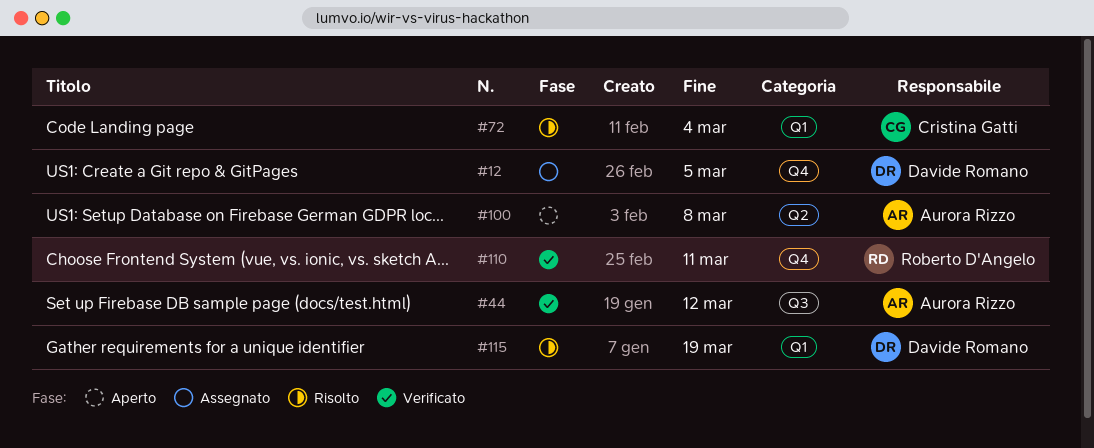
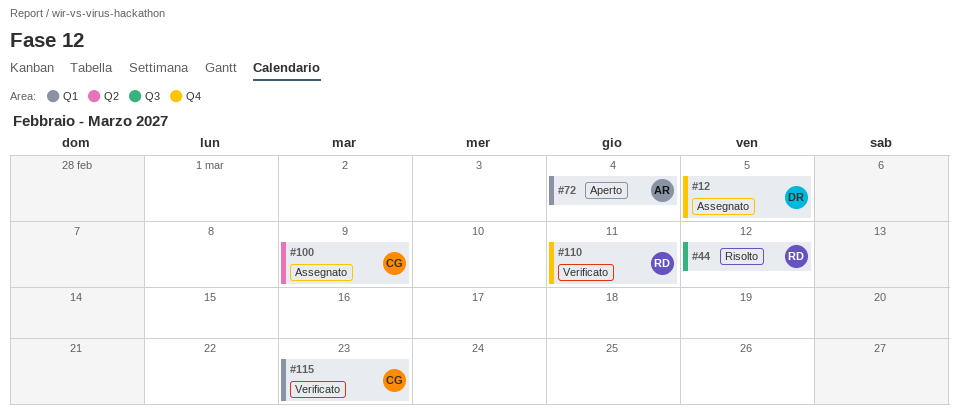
#44, status: Verificato -> Risolto
#44, owner: Aurora Rizzo -> Roberto D'Angelo
#72, status: Risolto -> Aperto
#72, owner: Cristina Gatti -> Aurora Rizzo
#100, status: Aperto -> Assegnato
#100, owner: Aurora Rizzo -> Cristina Gatti
#100, due: Mar 8 -> Mar 9
#115, status: Risolto -> Verificato
#115, owner: Davide Romano -> Cristina Gatti
#115, due: Mar 19 -> Mar 23

